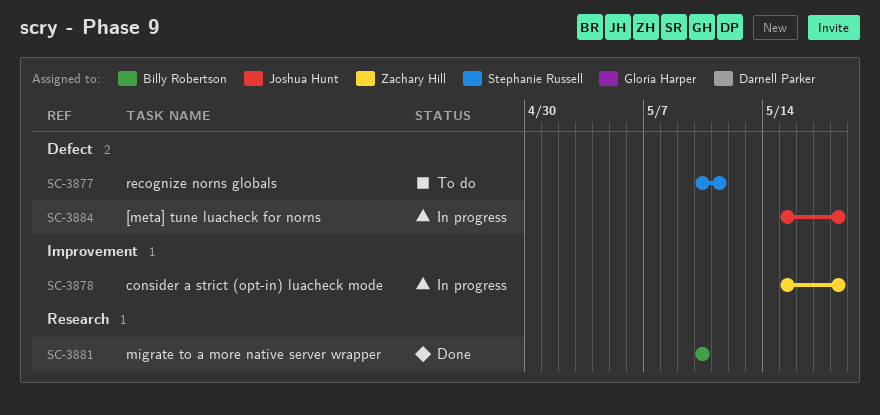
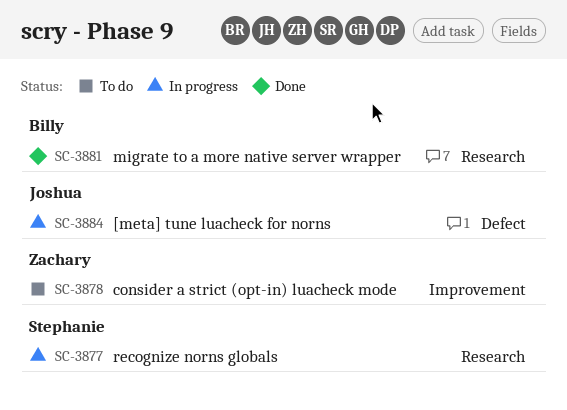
SC-3877, status: To do -> In progress
SC-3877, label: Defect -> Research
SC-3878, status: In progress -> To do

